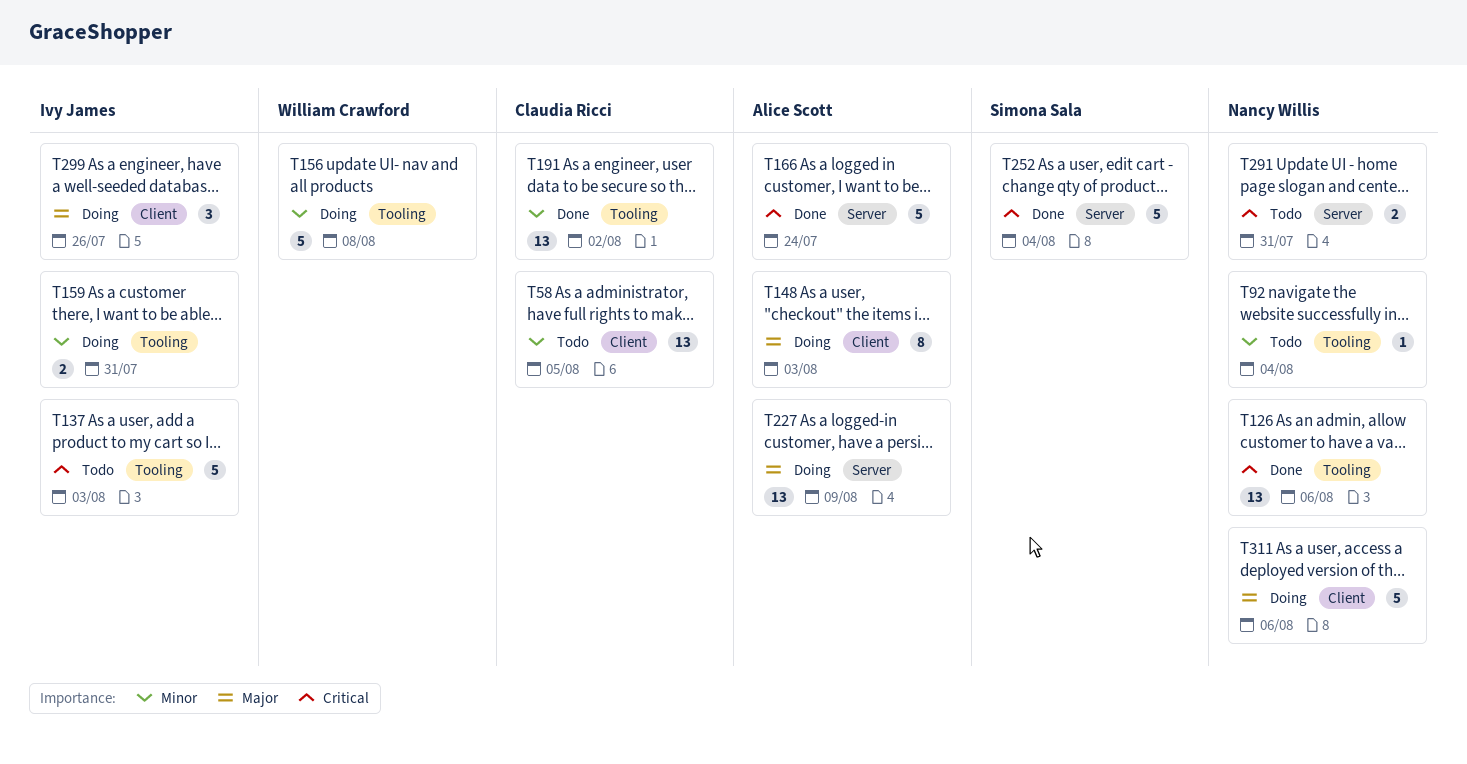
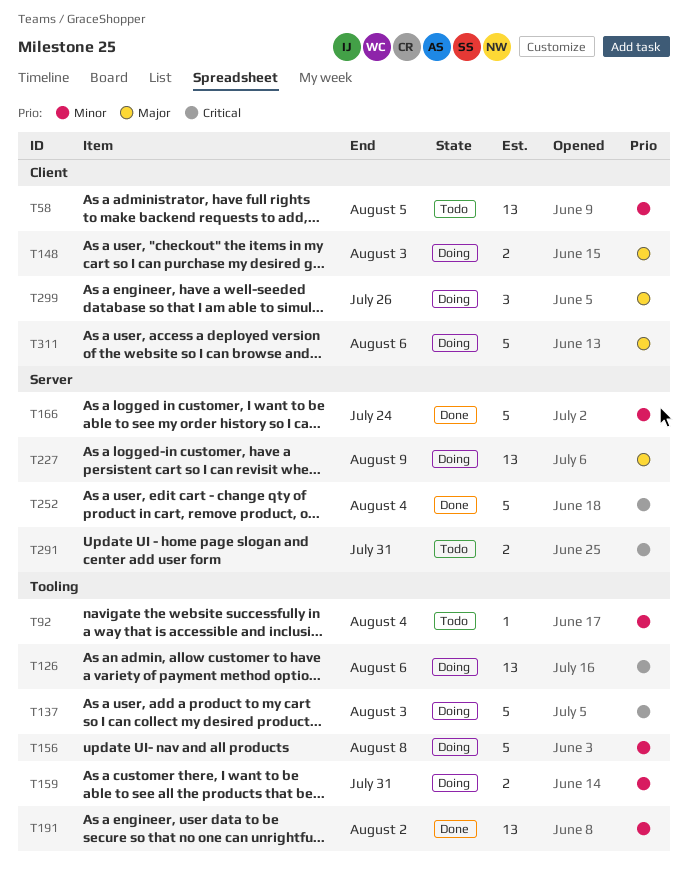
T126, status: Done -> Doing
T137, status: Todo -> Doing
T148, estimate: 8 -> 2
T166, priority: Critical -> Minor

